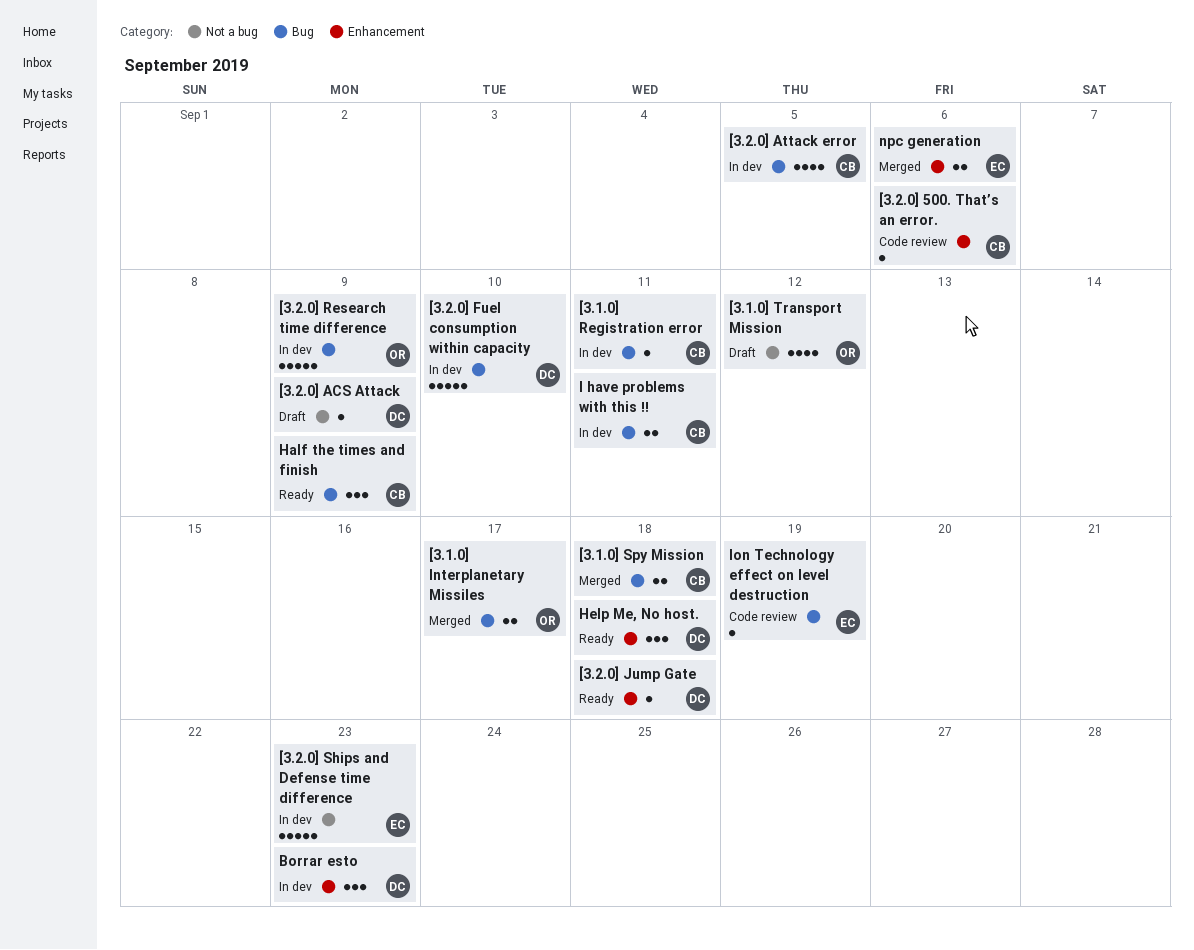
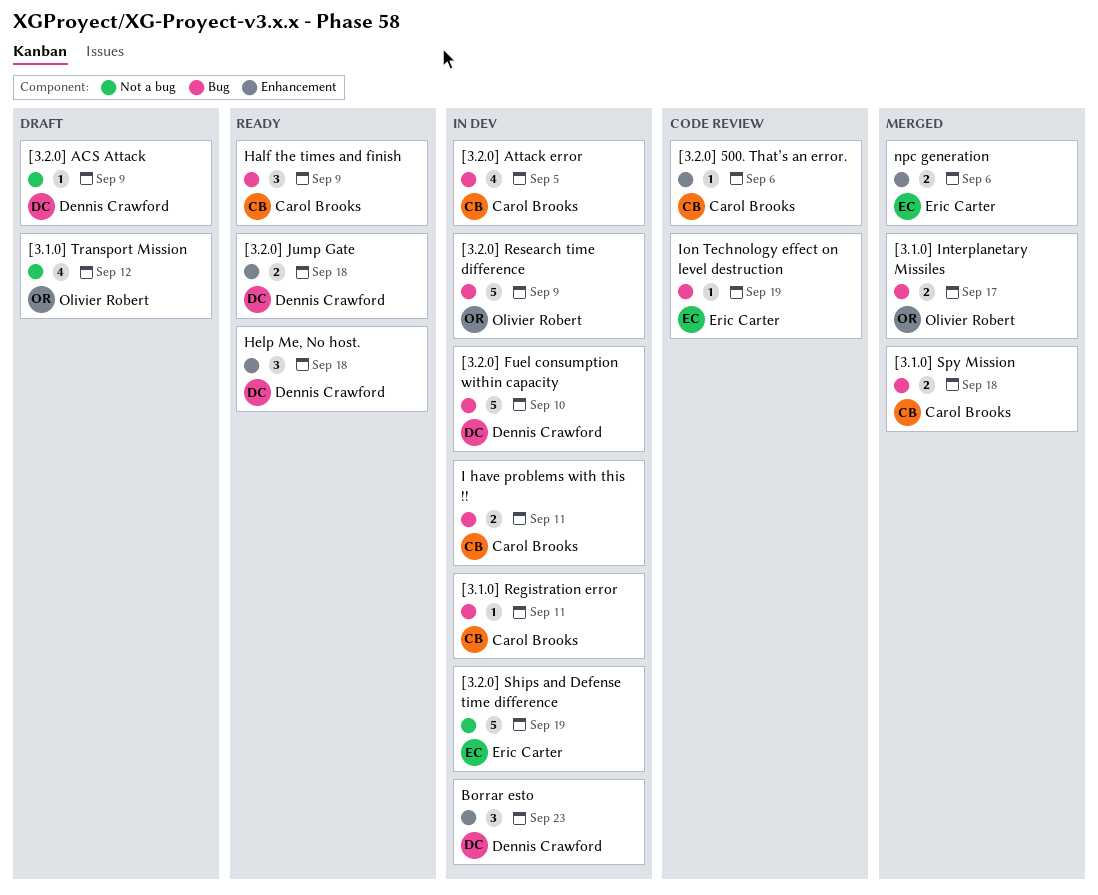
[3.2.0] Jump Gate, estimate: 1 -> 2
[3.2.0] Ships and Defense time difference, due: Sep 23 -> Sep 19

